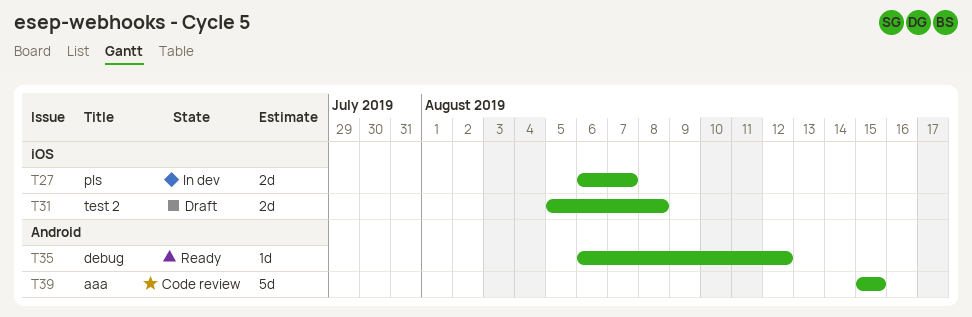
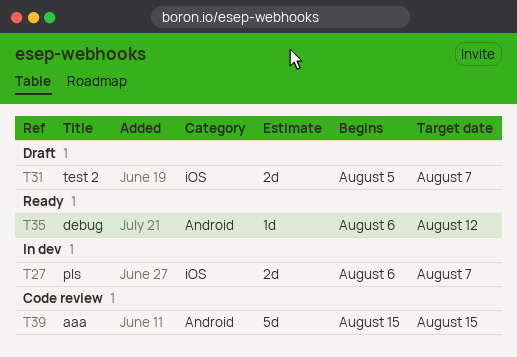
T31, due: Aug 8 -> Aug 7

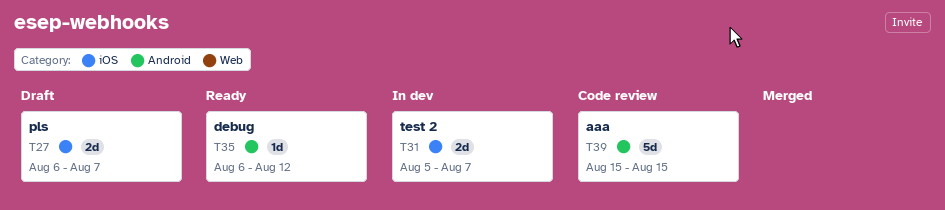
T27, status: In dev -> Draft
T31, status: Draft -> In dev

